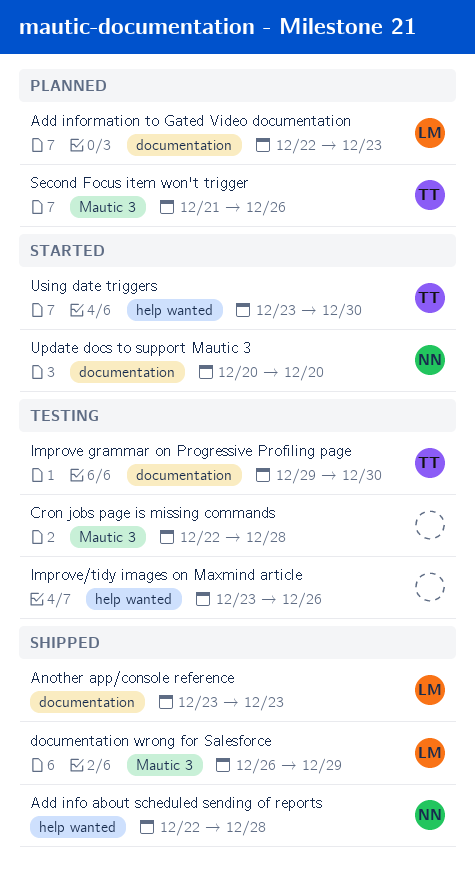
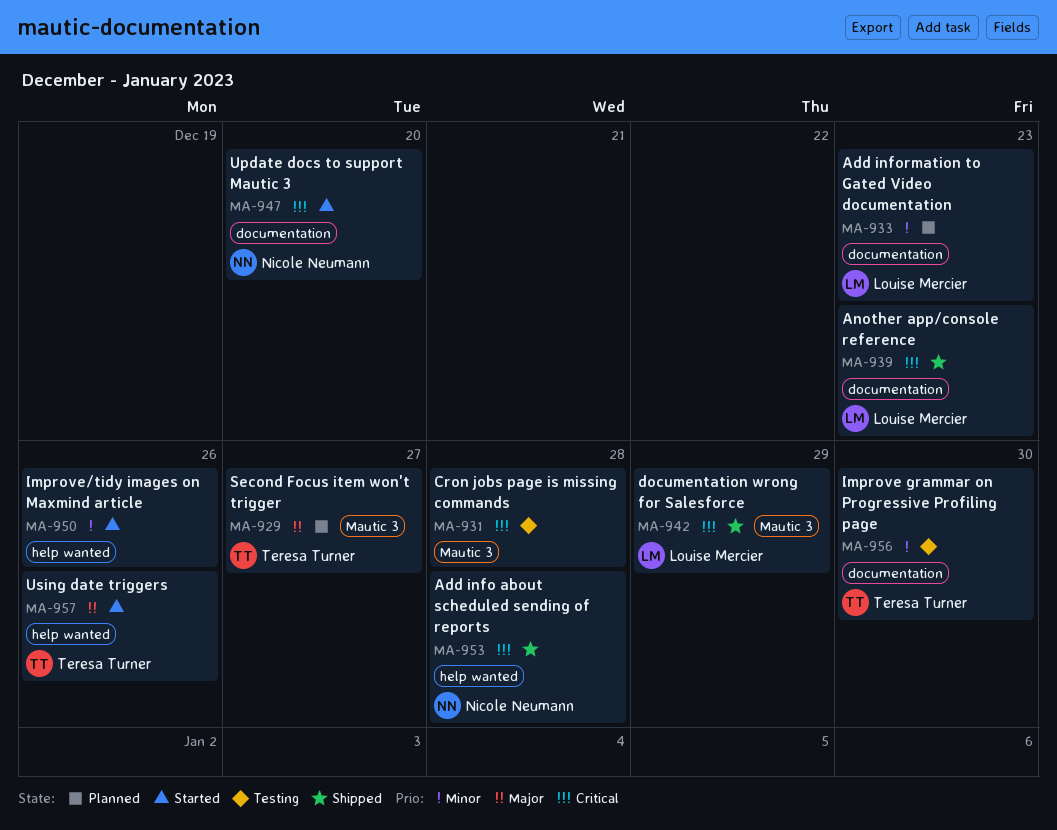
Improve/tidy images on Maxmind article, status: Testing -> Started
Second Focus item won't trigger, due: Dec 26 -> Dec 27
Using date triggers, due: Dec 30 -> Dec 26

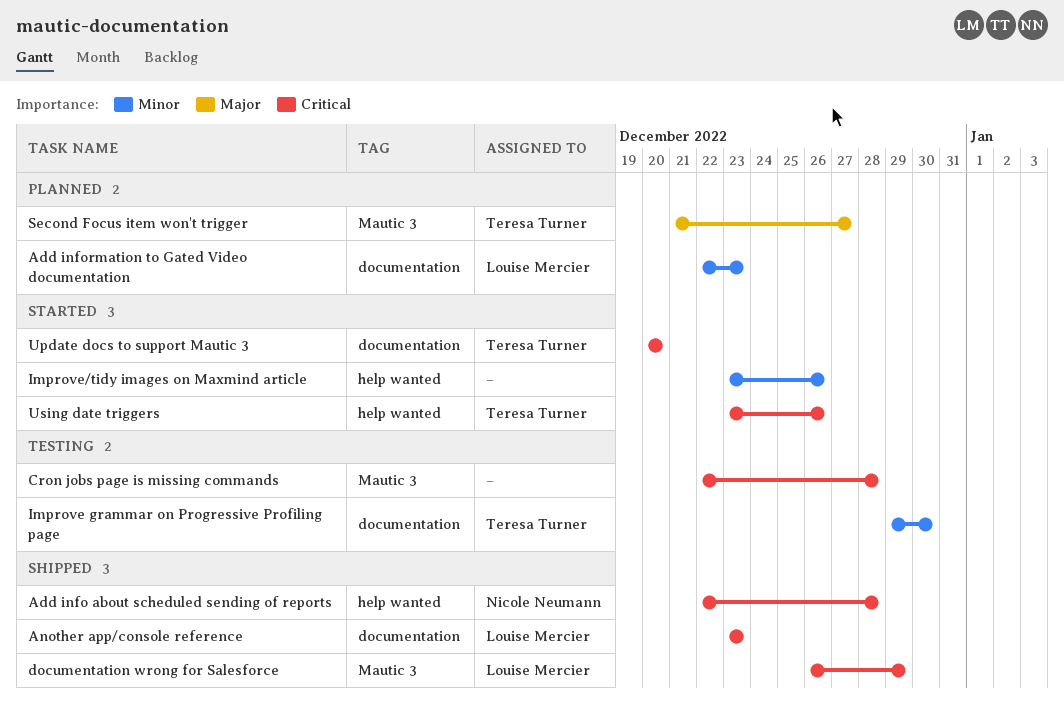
Update docs to support Mautic 3, owner: Nicole Neumann -> Teresa Turner
Using date triggers, priority: Major -> Critical

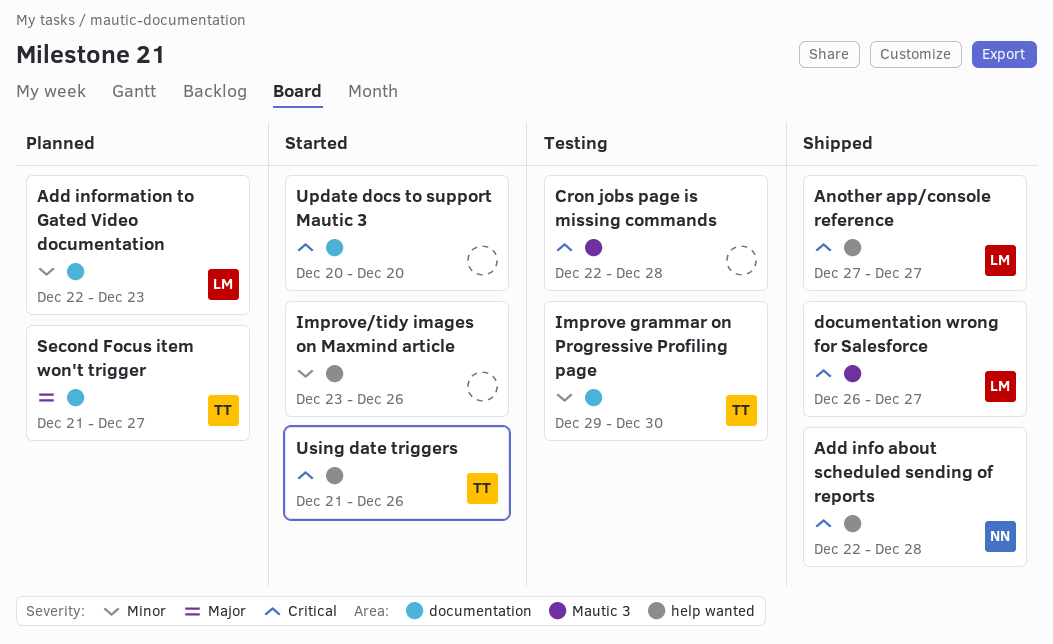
Another app/console reference, label: documentation -> help wanted
Another app/console reference, start: Dec 23 -> Dec 27
Another app/console reference, due: Dec 23 -> Dec 27
documentation wrong for Salesforce, due: Dec 29 -> Dec 27
Second Focus item won't trigger, label: Mautic 3 -> documentation
Update docs to support Mautic 3, owner: Teresa Turner -> none
Using date triggers, start: Dec 23 -> Dec 21

